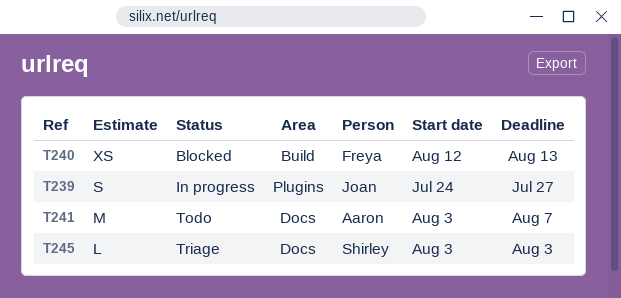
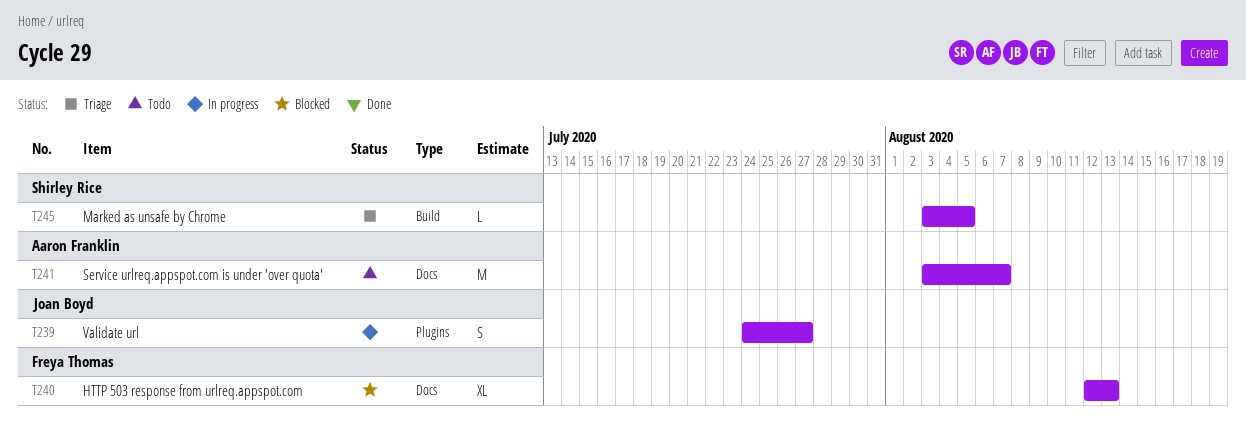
T240, label: Build -> Docs
T240, estimate: XS -> XL
T245, label: Docs -> Build
T245, due: Aug 3 -> Aug 5

